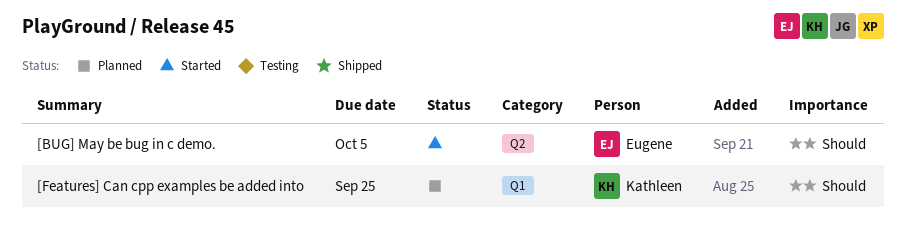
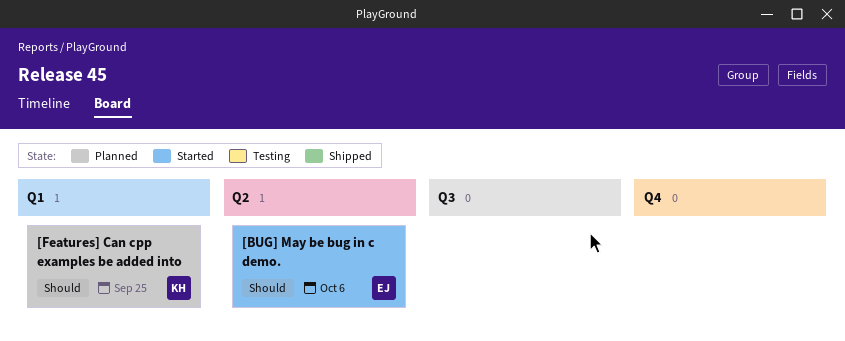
[BUG] May be bug in c demo., due: Oct 5 -> Oct 6

